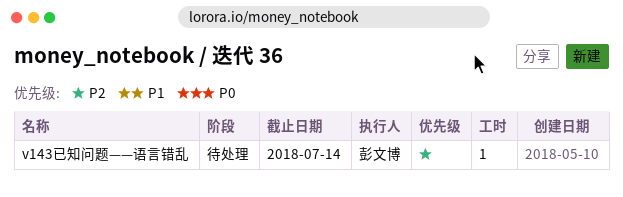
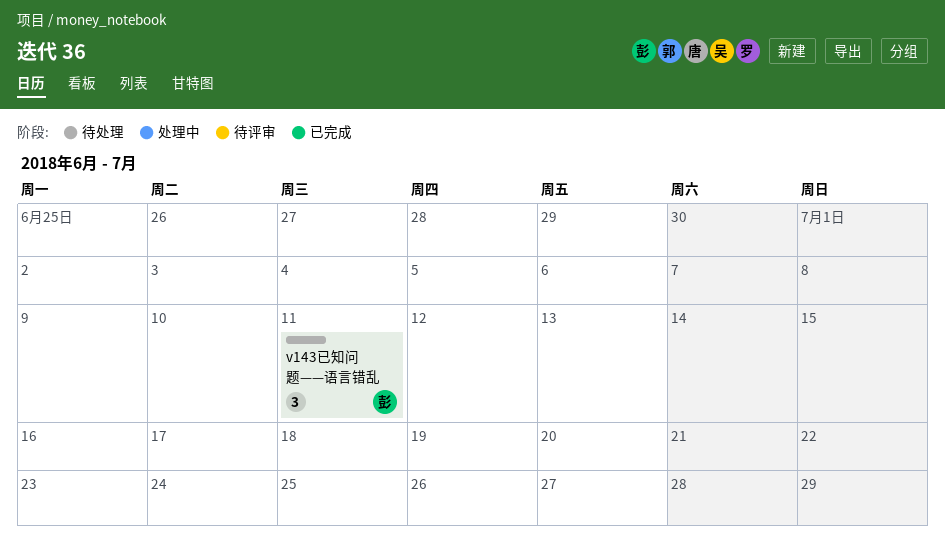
v143已知问题——语言错乱, estimate: 1 -> 3
v143已知问题——语言错乱, due: Jul 14 -> Jul 11

